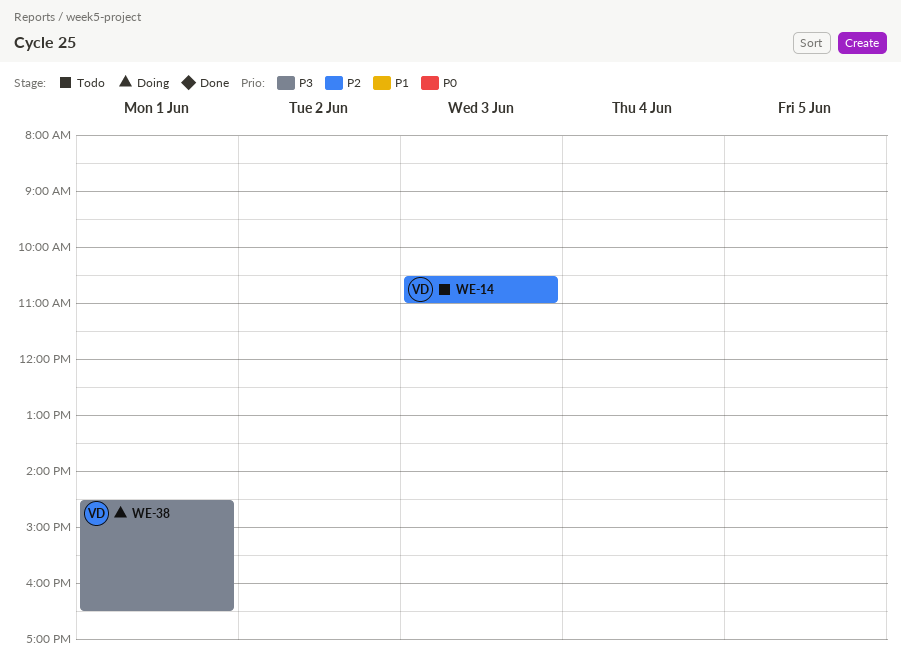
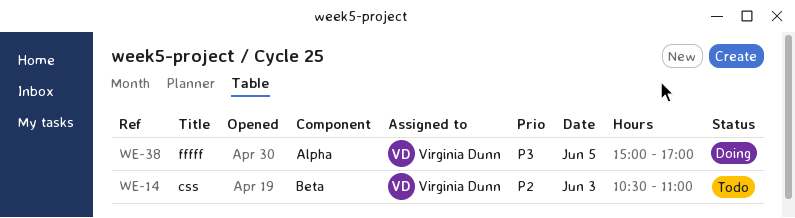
WE-38, day: Jun 1 -> Jun 5
WE-38, begins: 14:30 -> 15:00
WE-38, ends: 16:30 -> 17:00

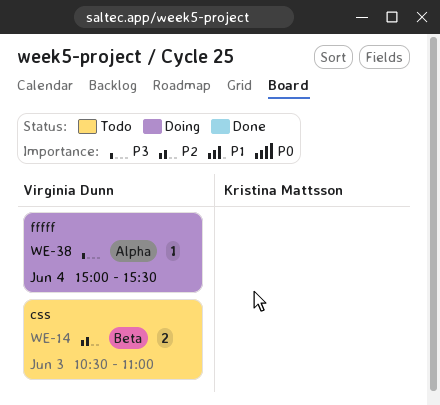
WE-38, day: Jun 5 -> Jun 4
WE-38, ends: 17:00 -> 15:30

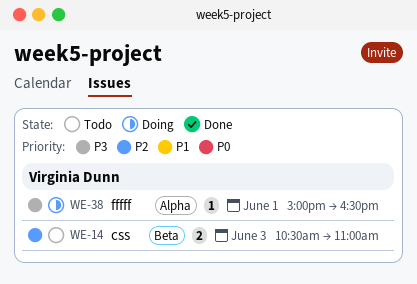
WE-38, day: Jun 4 -> Jun 1
WE-38, ends: 15:30 -> 16:30

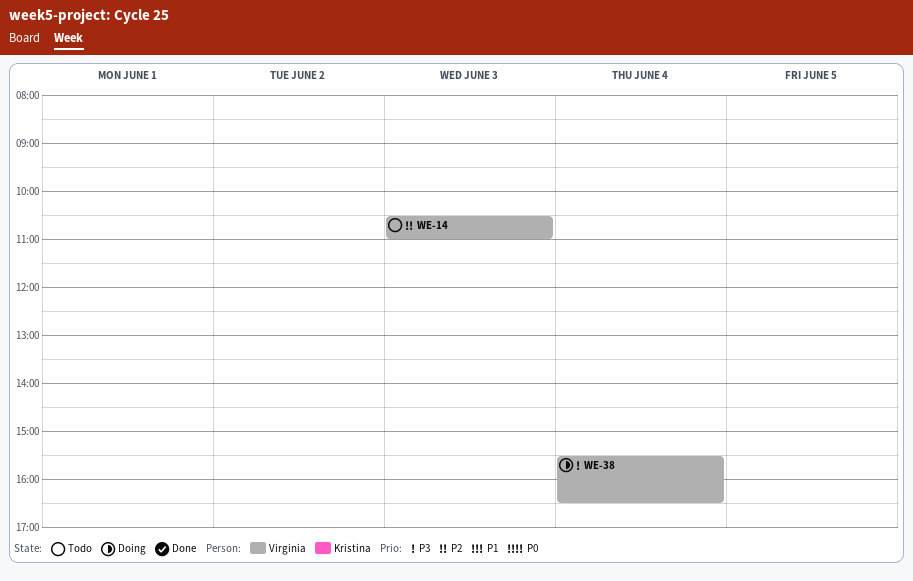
WE-38, day: Jun 1 -> Jun 4
WE-38, begins: 15:00 -> 15:30

